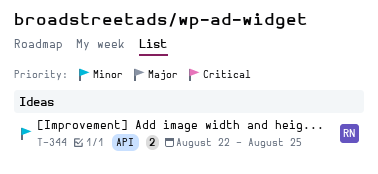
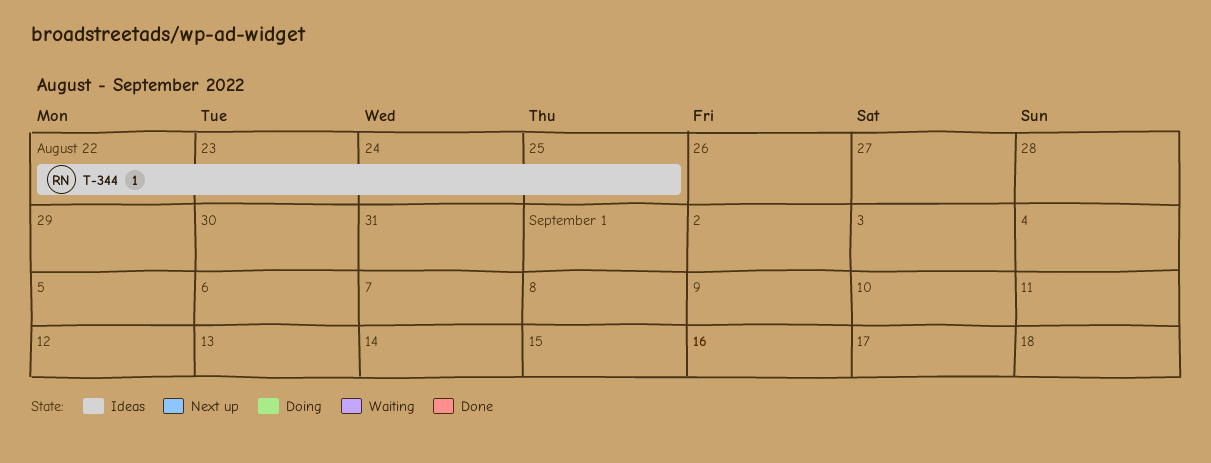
T-344, estimate: 2 -> 1

